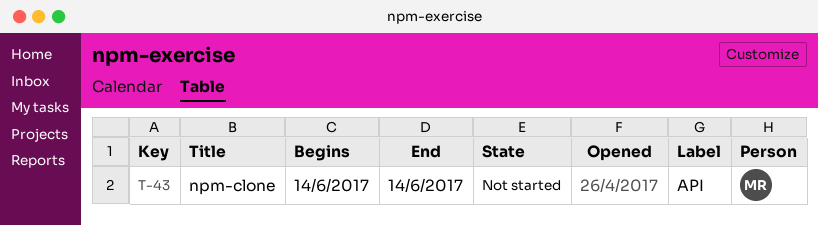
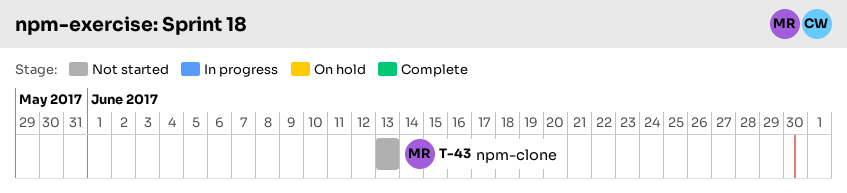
T-43, start: Jun 14 -> Jun 13
T-43, due: Jun 14 -> Jun 13

